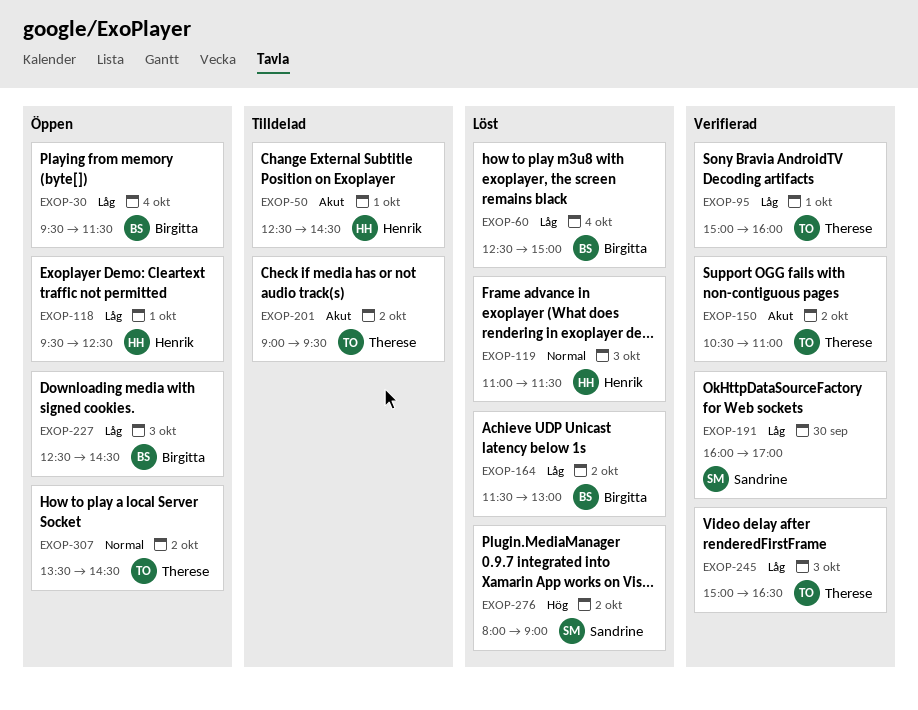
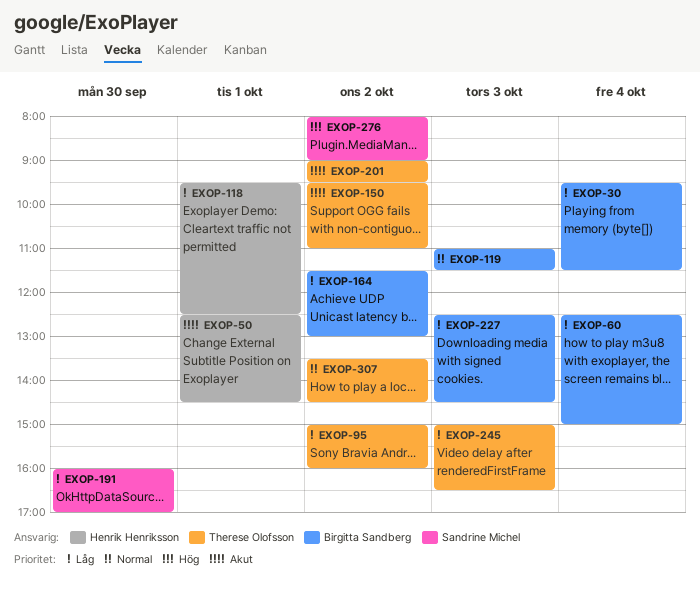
EXOP-95, day: Oct 1 -> Oct 2
EXOP-119, owner: Henrik Henriksson -> Birgitta Sandberg
EXOP-150, begins: 10:30 -> 09:30

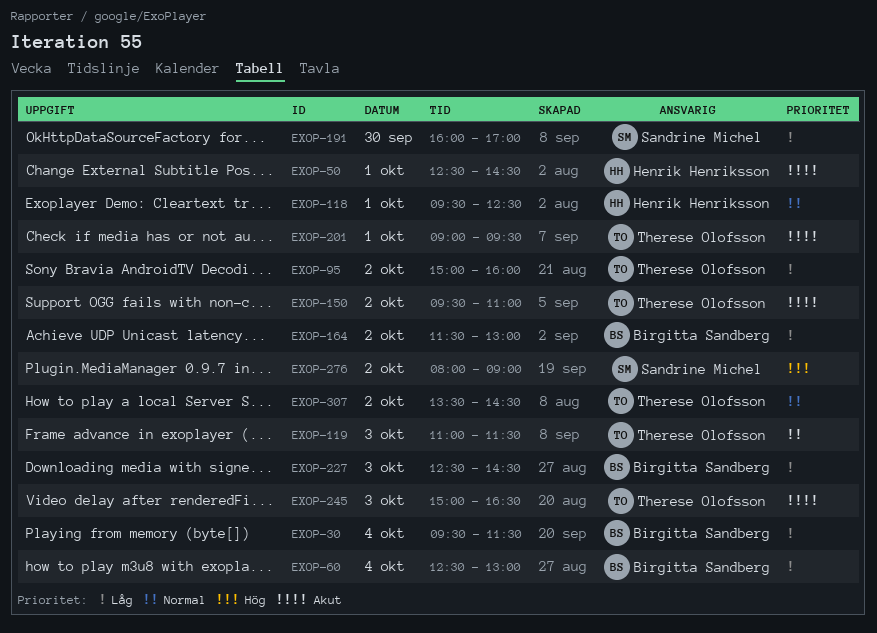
EXOP-60, ends: 15:00 -> 13:00
EXOP-118, priority: Låg -> Normal
EXOP-119, owner: Birgitta Sandberg -> Therese Olofsson
EXOP-201, day: Oct 2 -> Oct 1
EXOP-245, priority: Låg -> Akut

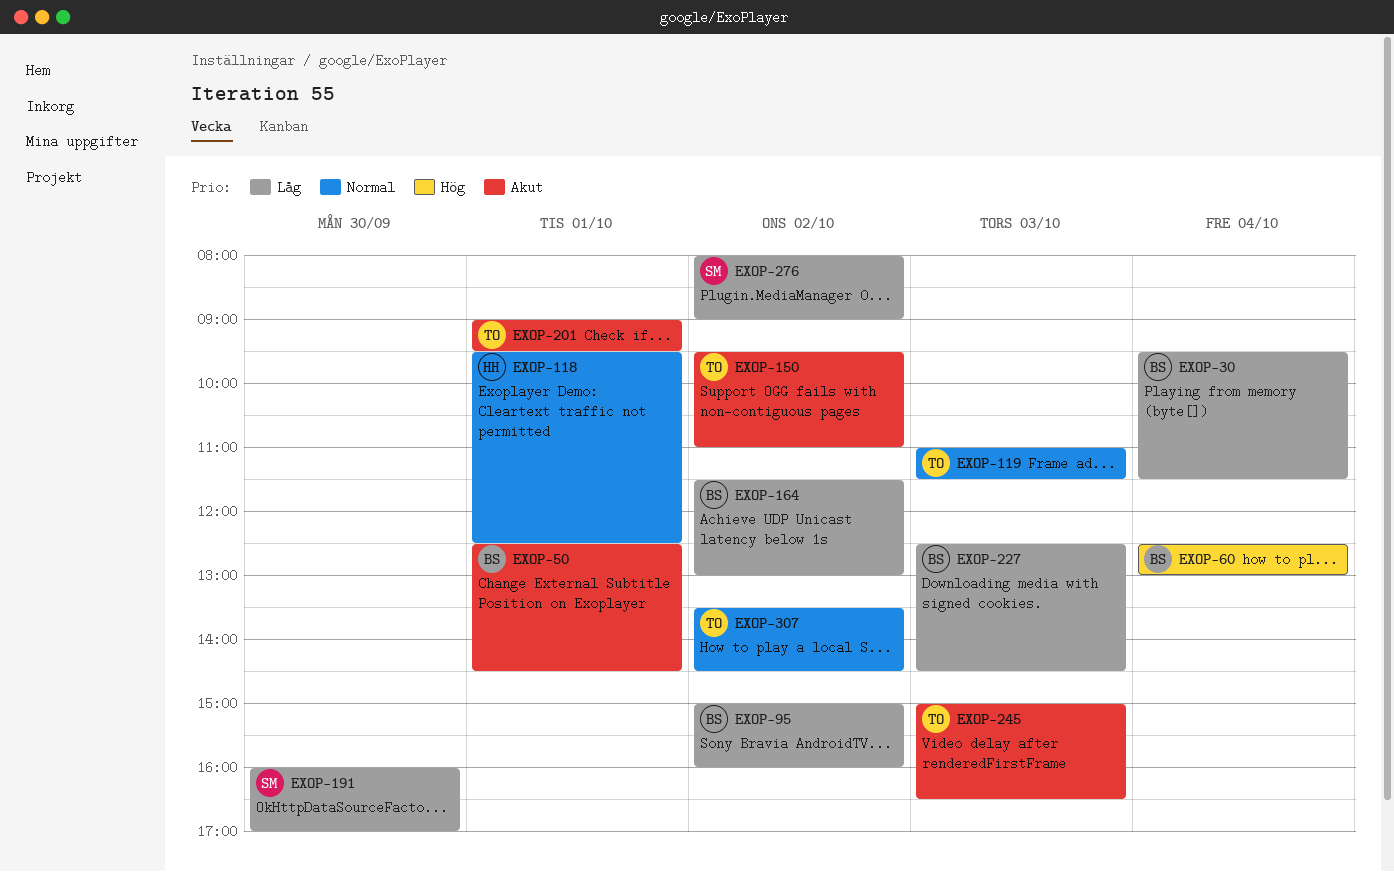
EXOP-50, owner: Henrik Henriksson -> Birgitta Sandberg
EXOP-60, priority: Låg -> Hög
EXOP-95, owner: Therese Olofsson -> Birgitta Sandberg
EXOP-276, priority: Hög -> Låg

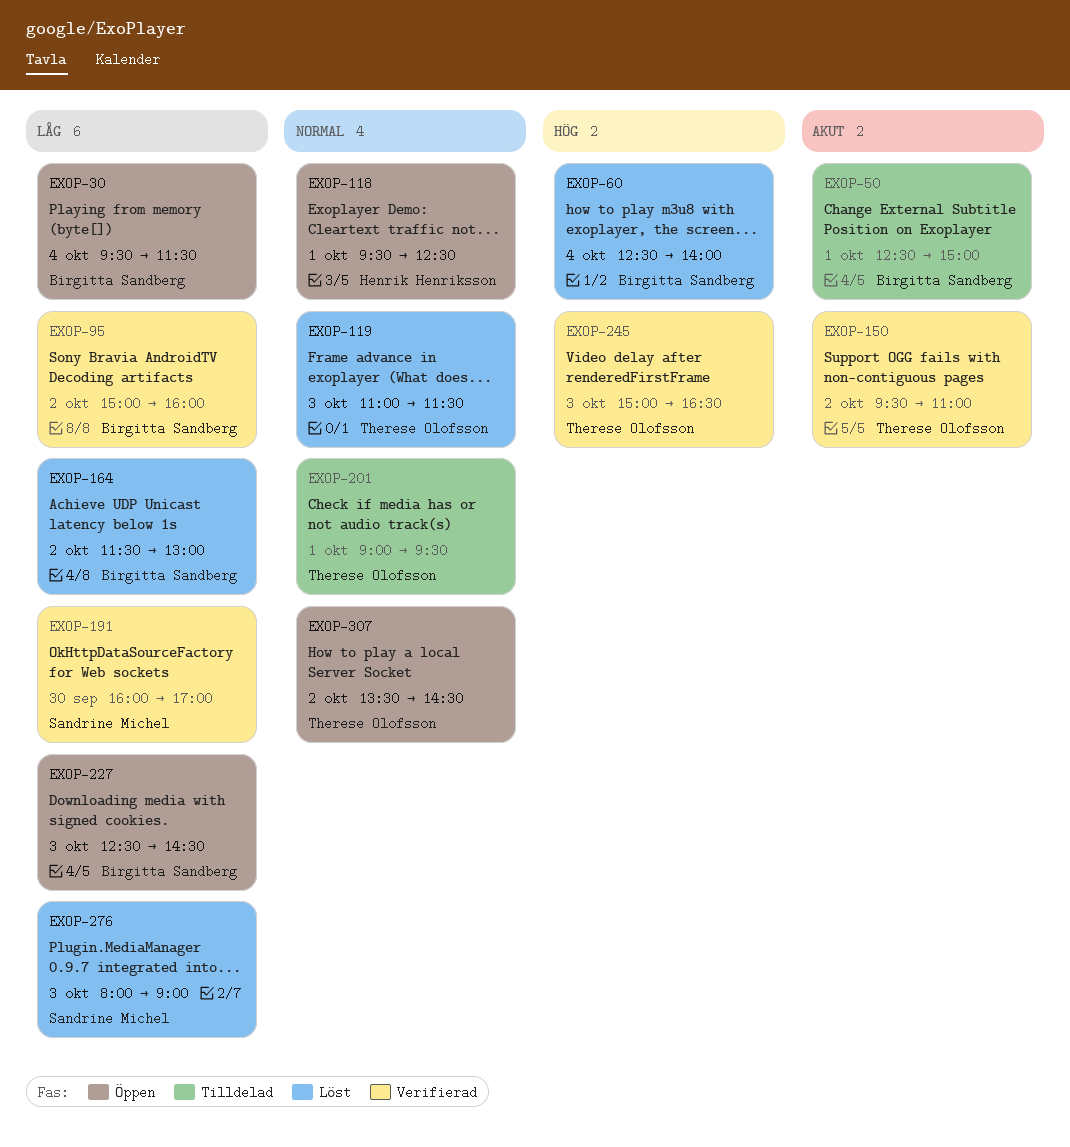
EXOP-50, ends: 14:30 -> 15:00
EXOP-60, ends: 13:00 -> 14:00
EXOP-201, priority: Akut -> Normal
EXOP-245, priority: Akut -> Hög
EXOP-276, day: Oct 2 -> Oct 3

